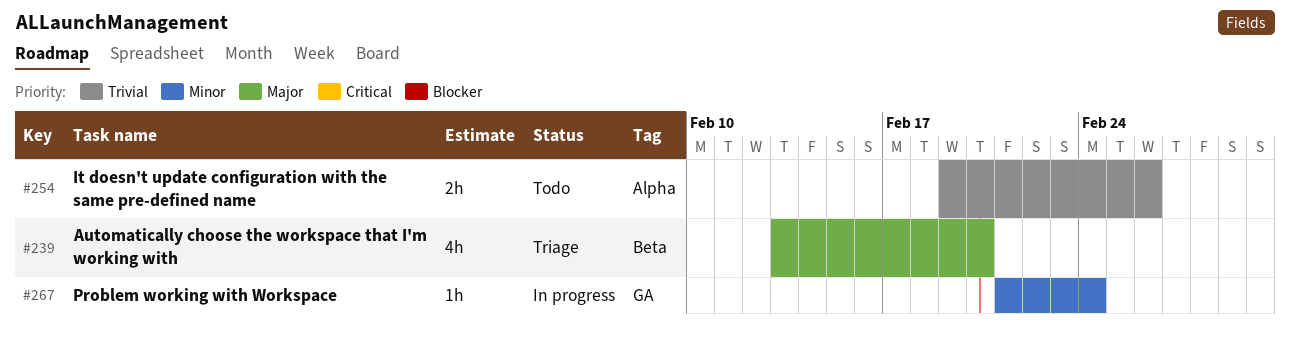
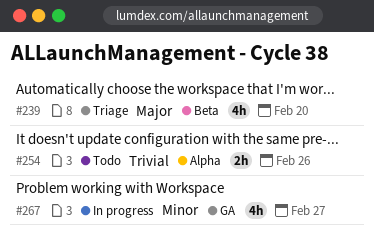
#267, estimate: 1h -> 4h
#267, due: Feb 24 -> Feb 27

